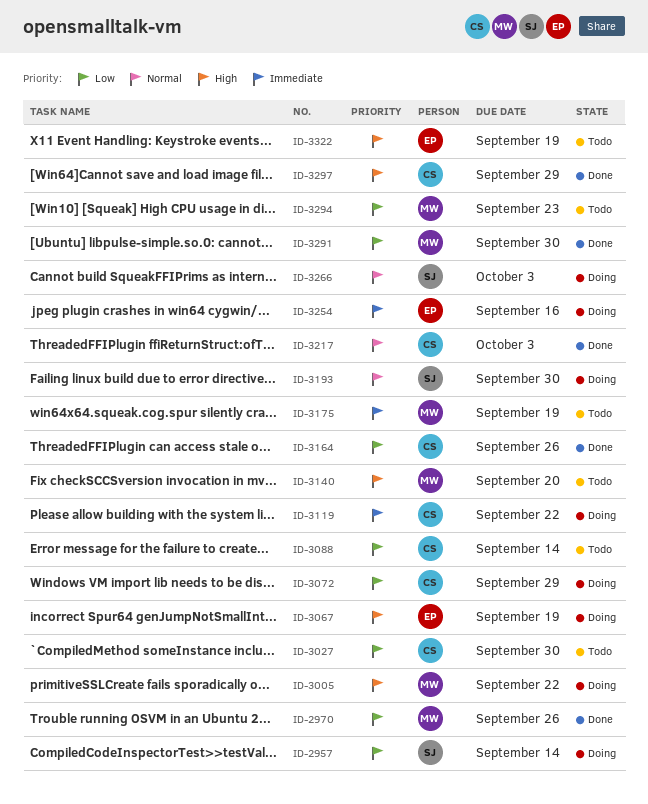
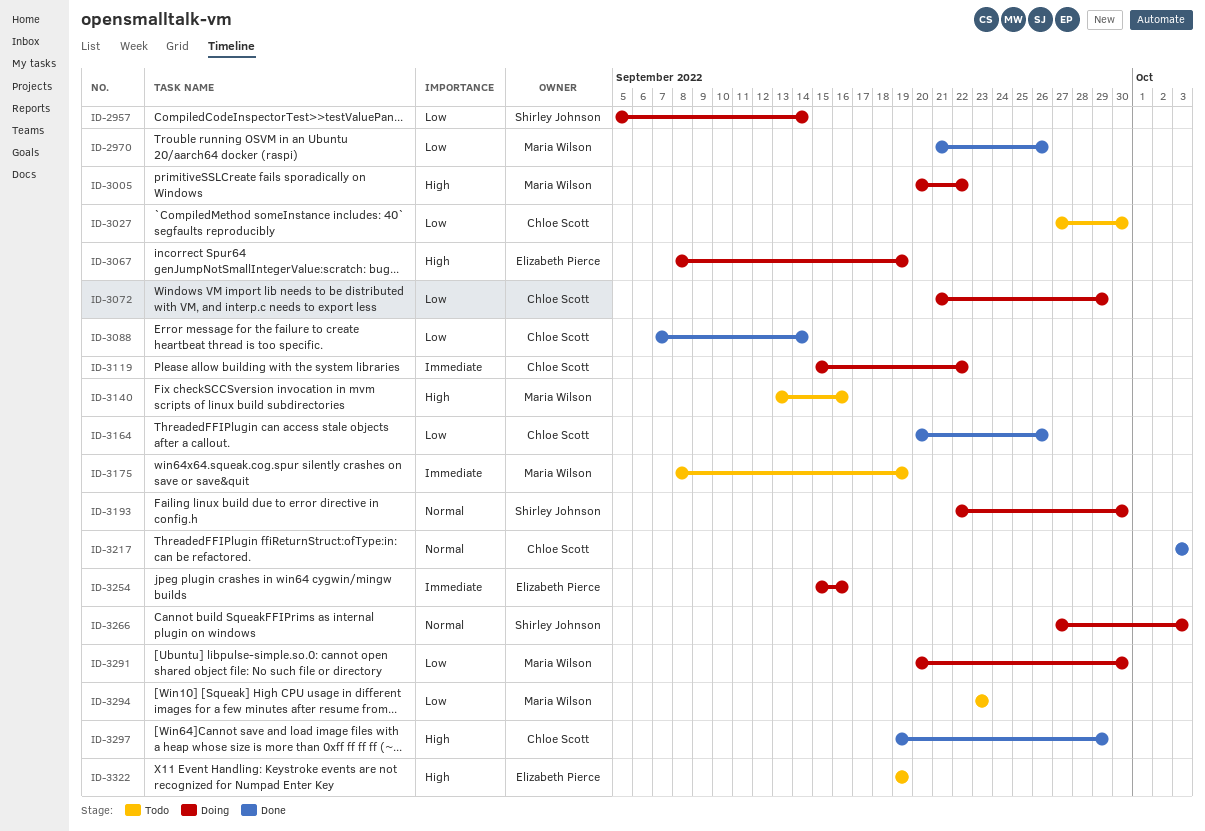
ID-3088, status: Todo -> Done
ID-3140, due: Sep 20 -> Sep 16
ID-3291, status: Done -> Doing

